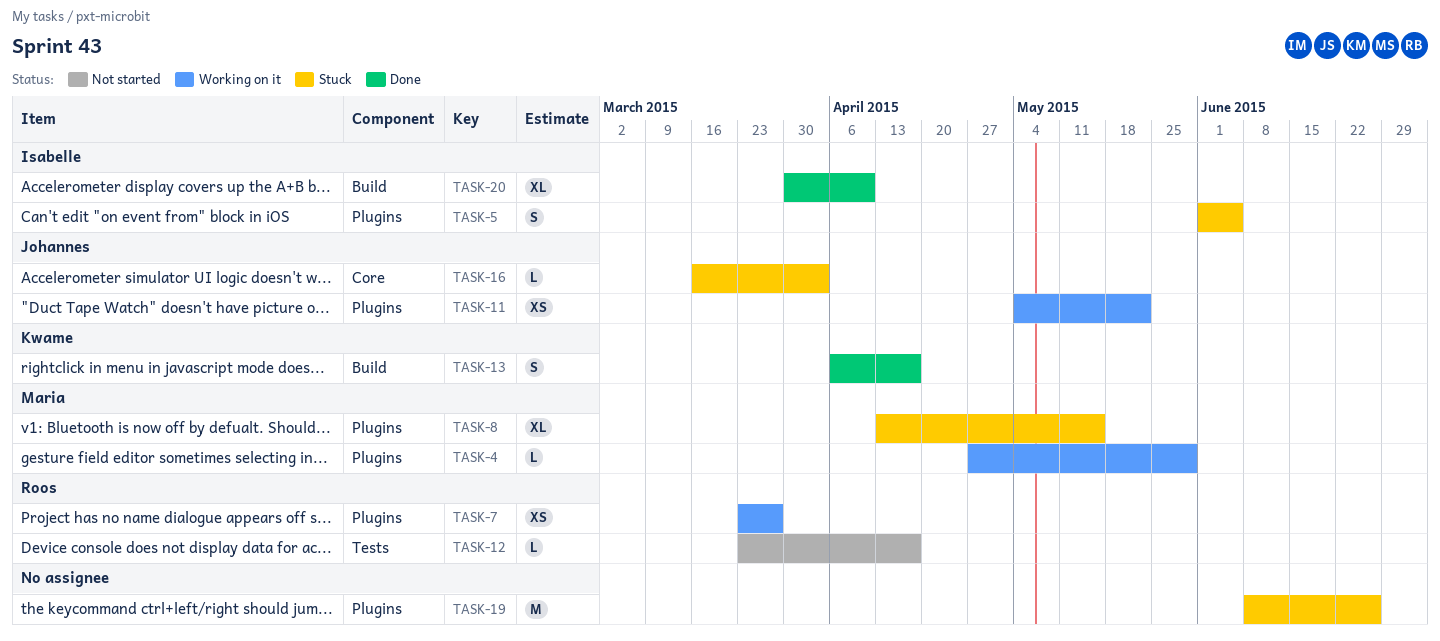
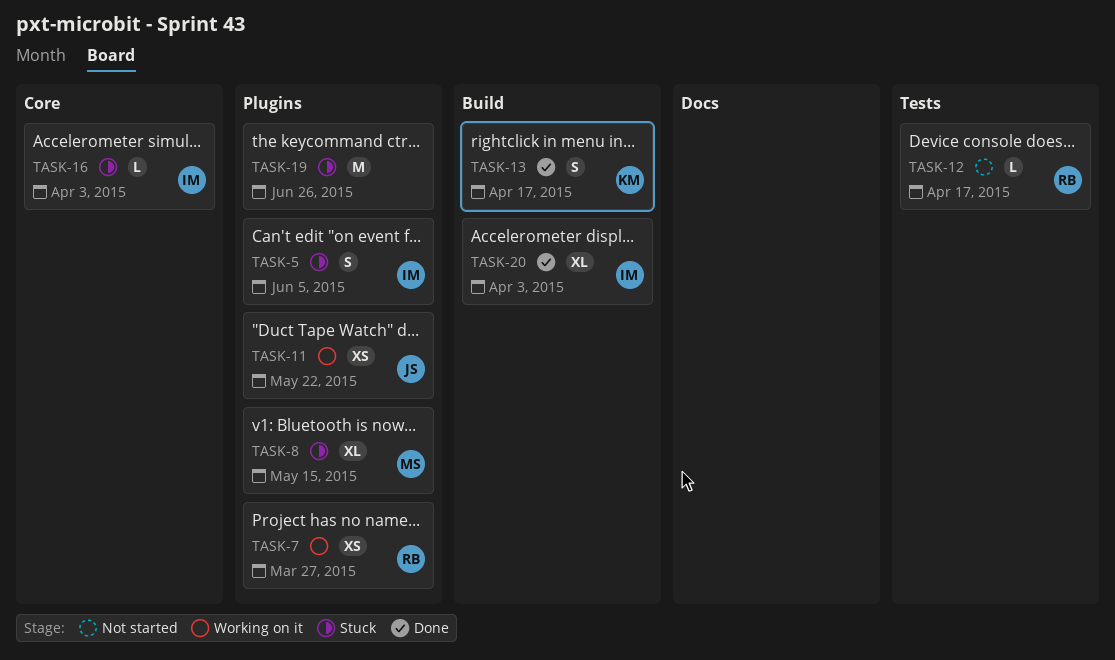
TASK-4: present -> none
TASK-16, owner: Johannes -> Isabelle
TASK-20, due: Apr 10 -> Apr 3

